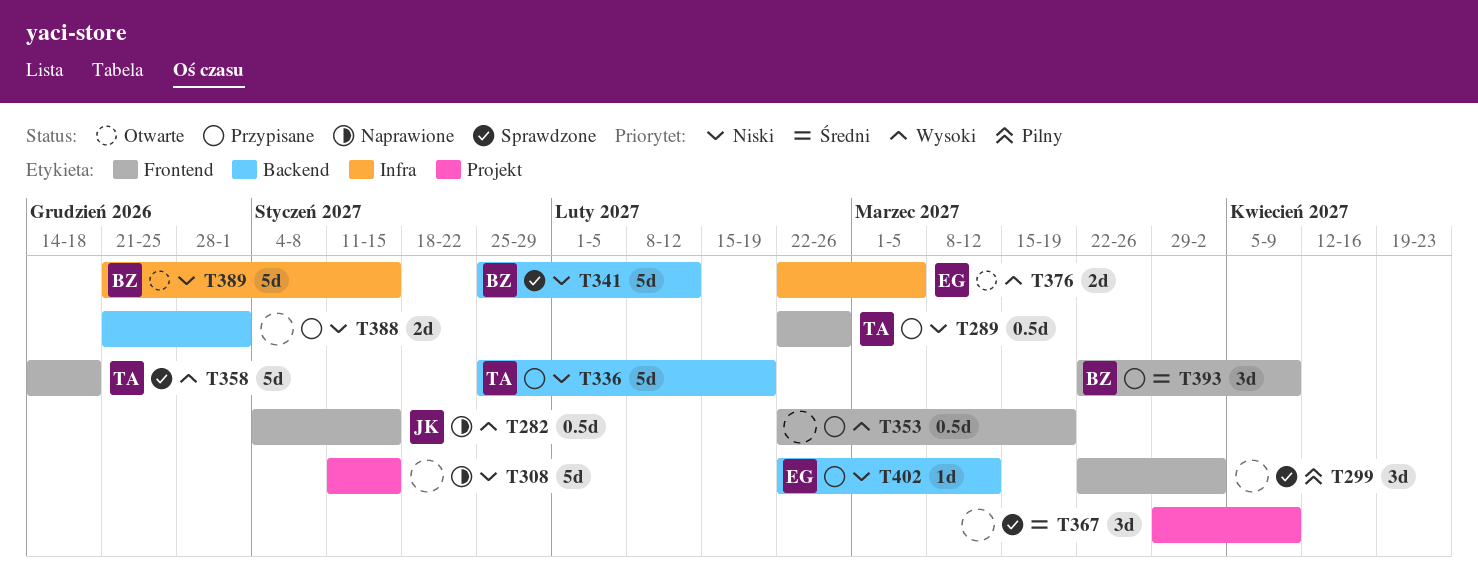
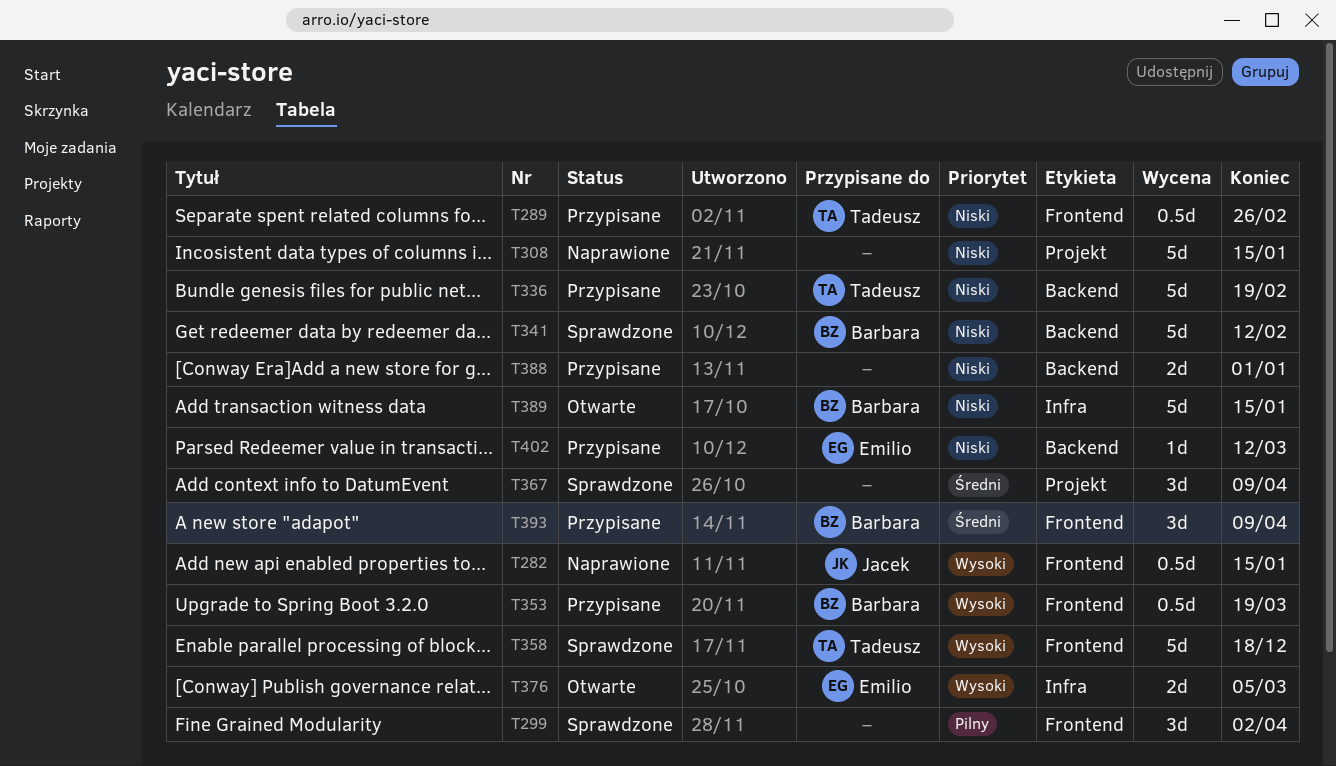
T353, owner: none -> Barbara

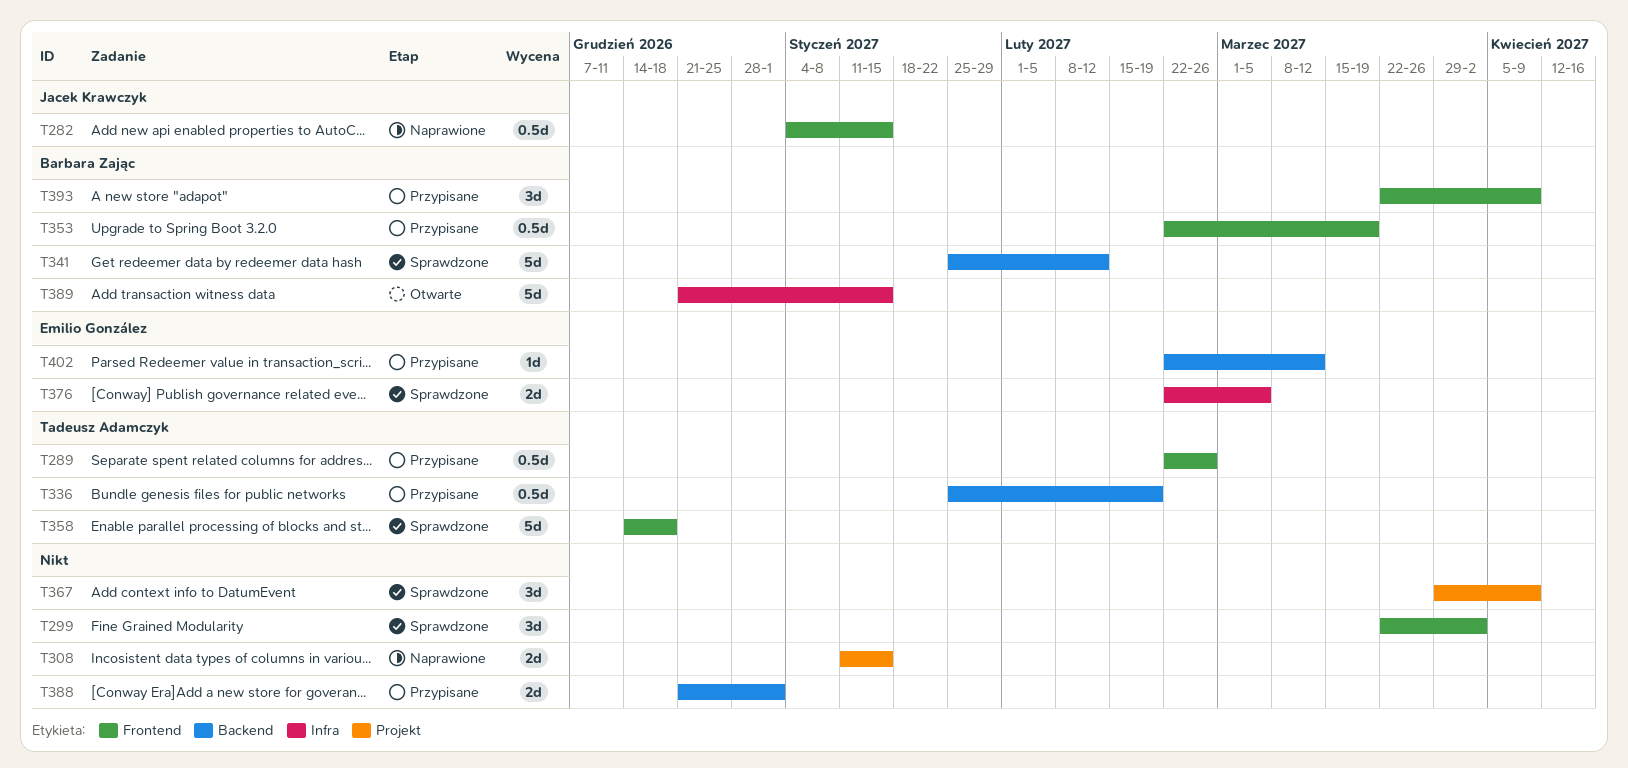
T308, estimate: 5d -> 2d
T336, estimate: 5d -> 0.5d
T376, status: Otwarte -> Sprawdzone

